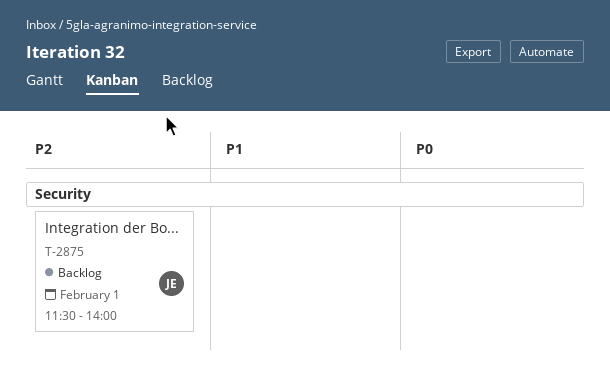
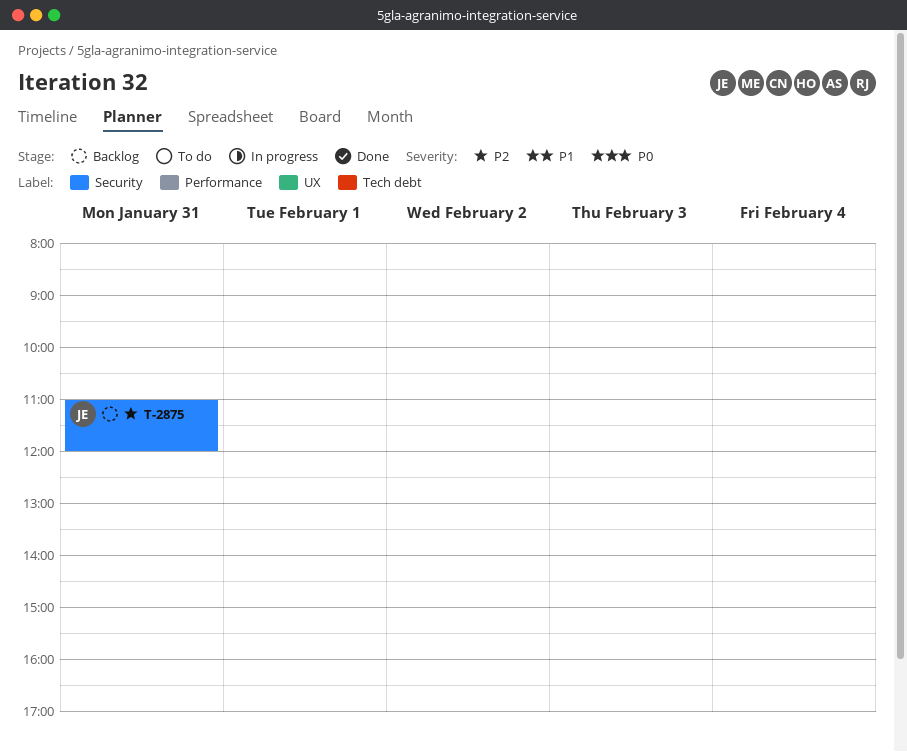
T-2875, day: Feb 1 -> Jan 31
T-2875, begins: 11:30 -> 11:00
T-2875, ends: 14:00 -> 12:00

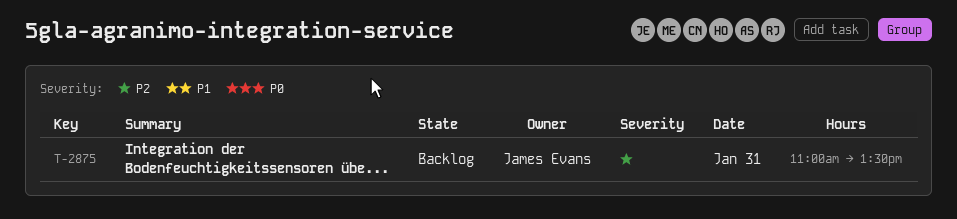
T-2875, ends: 12:00 -> 13:30

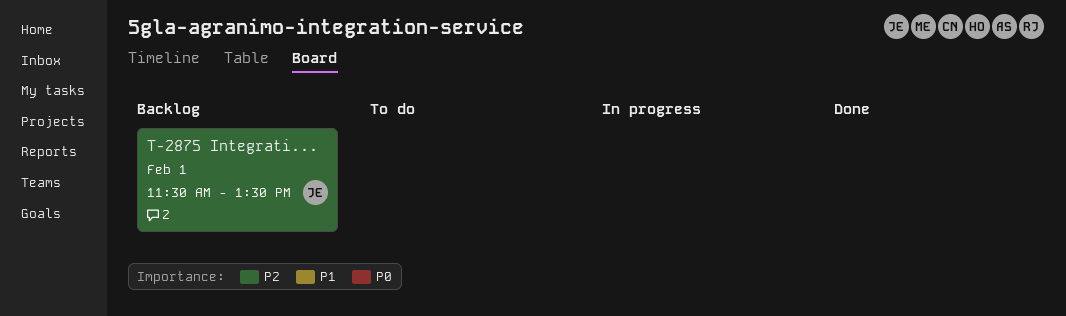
T-2875, day: Jan 31 -> Feb 1
T-2875, begins: 11:00 -> 11:30

